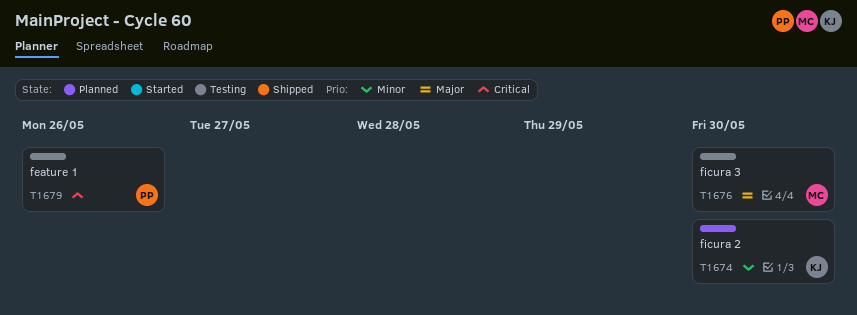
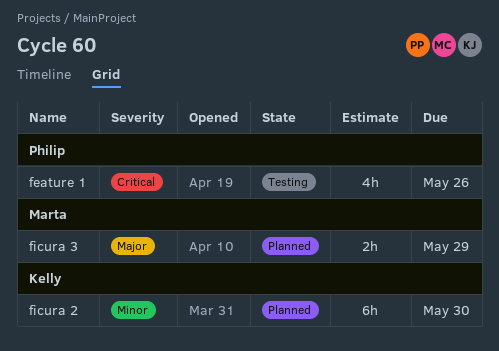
ficura 3, status: Testing -> Planned
ficura 3, due: May 30 -> May 29

